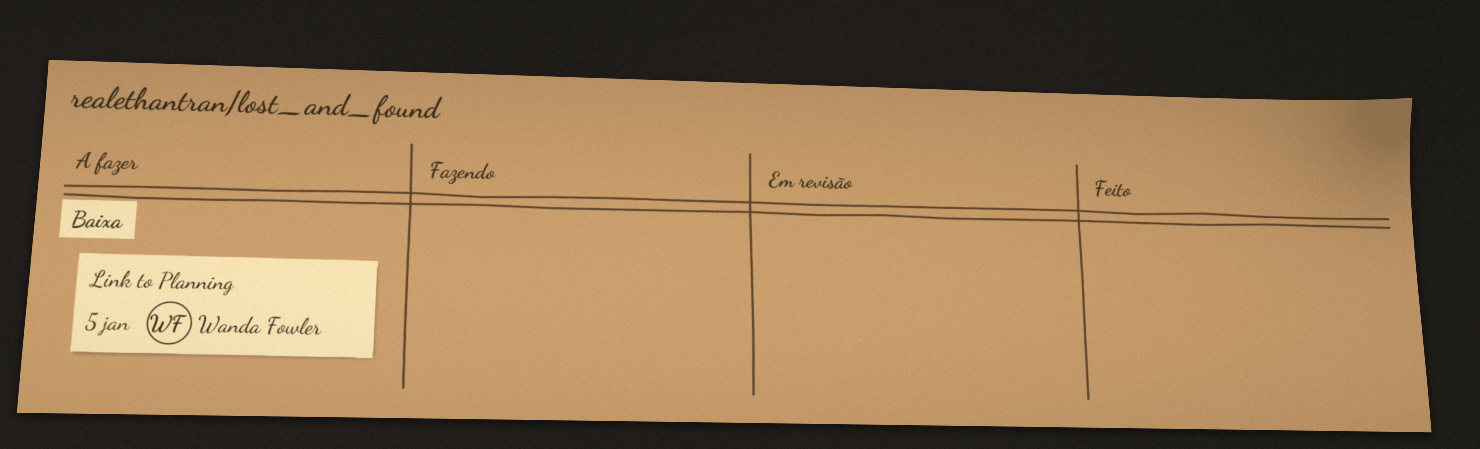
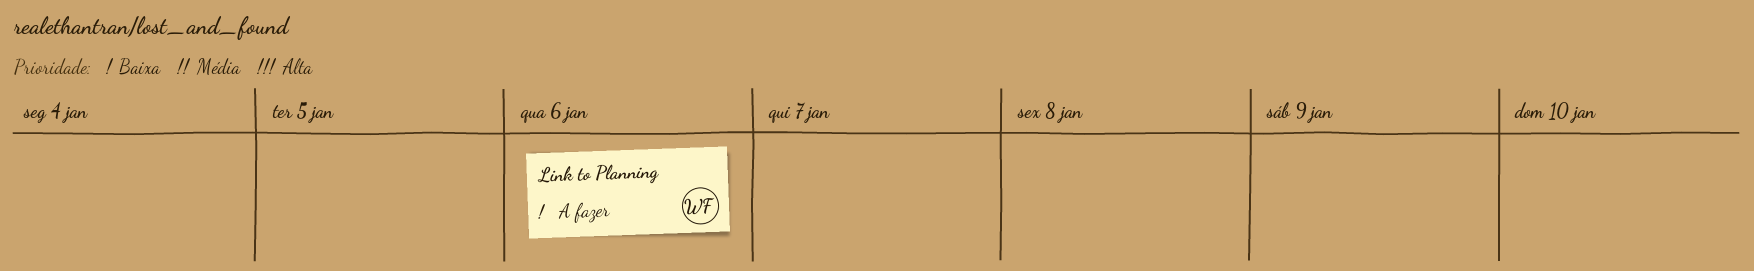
Link to Planning, due: Jan 5 -> Jan 6

